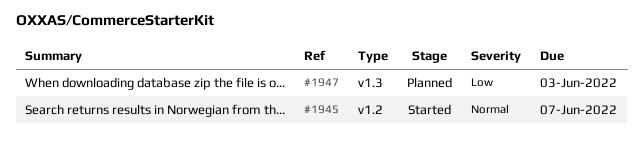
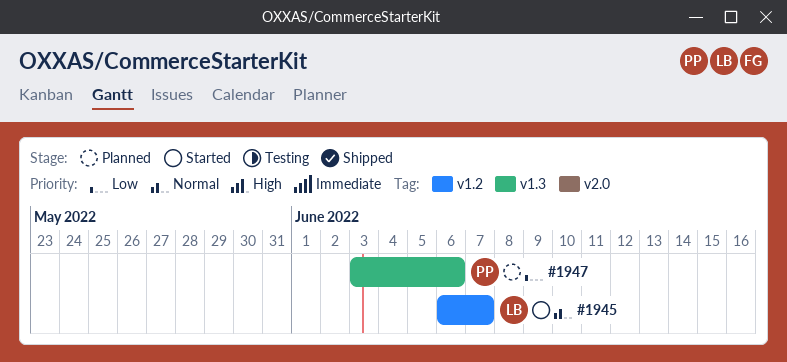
#1947, due: Jun 3 -> Jun 6

